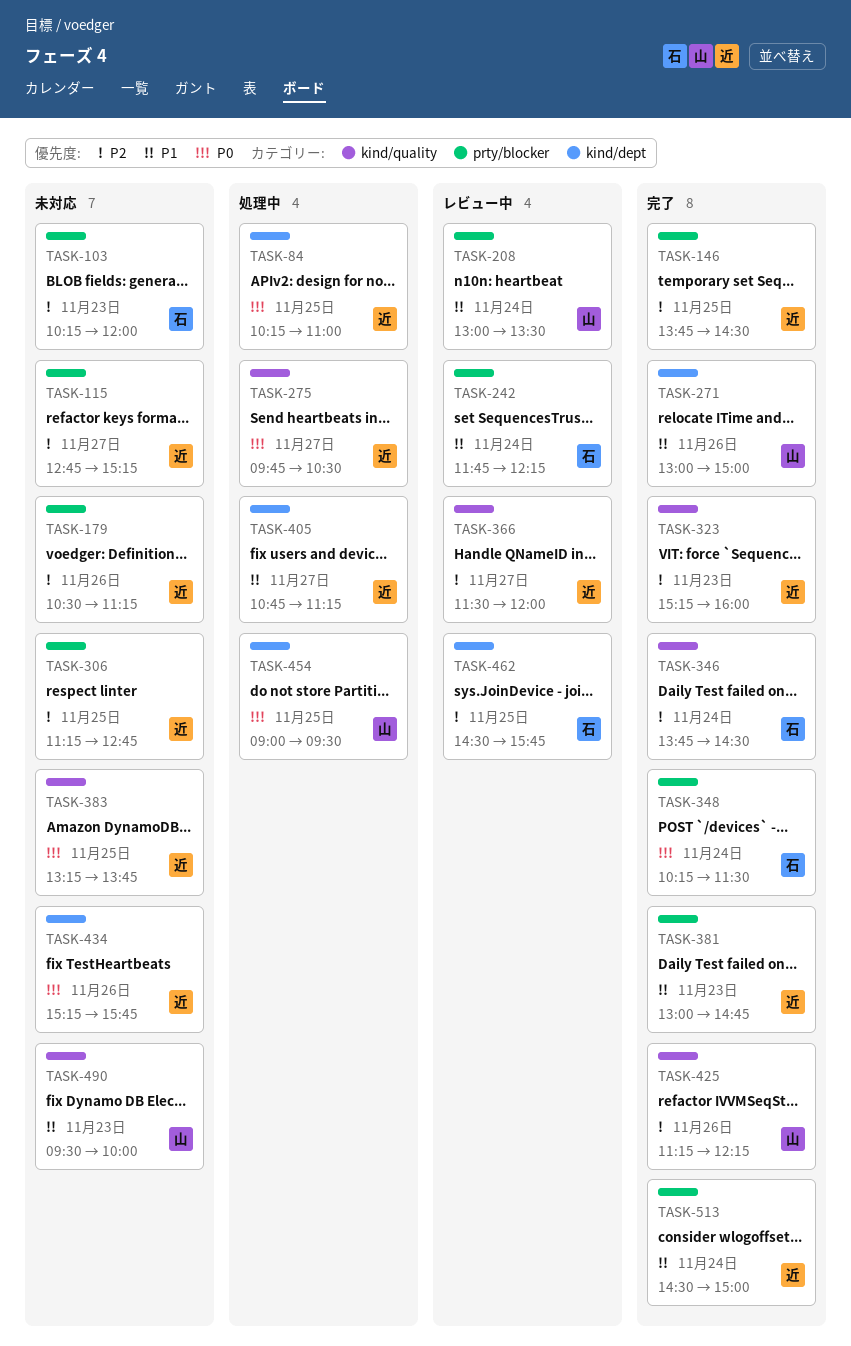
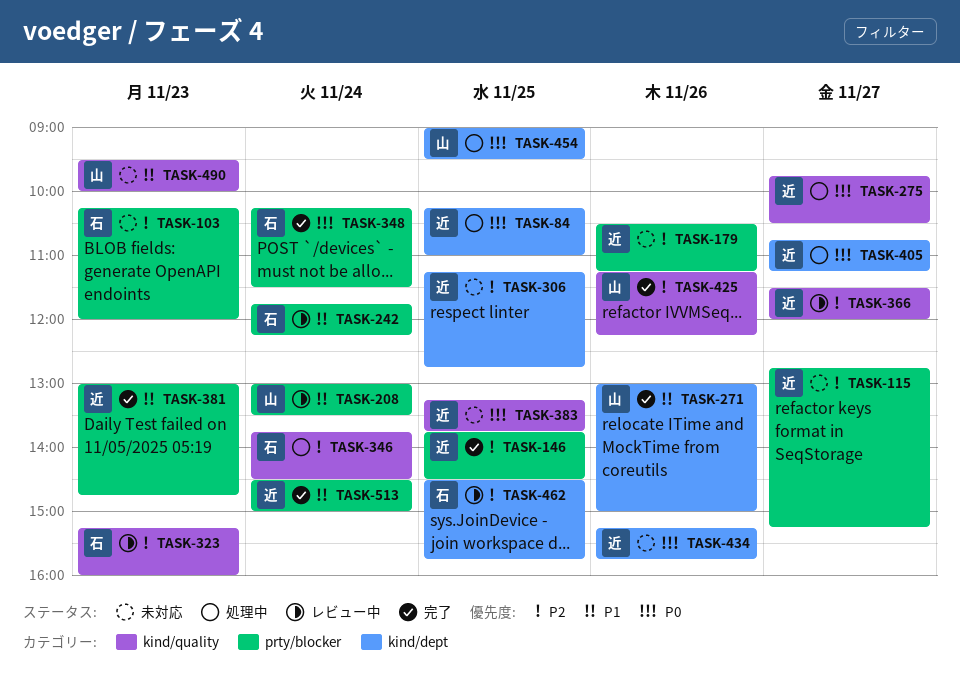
TASK-306, label: prty/blocker -> kind/dept
TASK-323, status: 完了 -> レビュー中
TASK-323, owner: 近 -> 石
TASK-346, status: 完了 -> 処理中
TASK-405, priority: P1 -> P0

